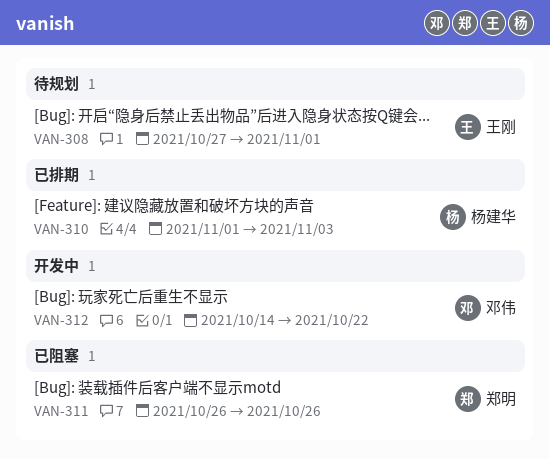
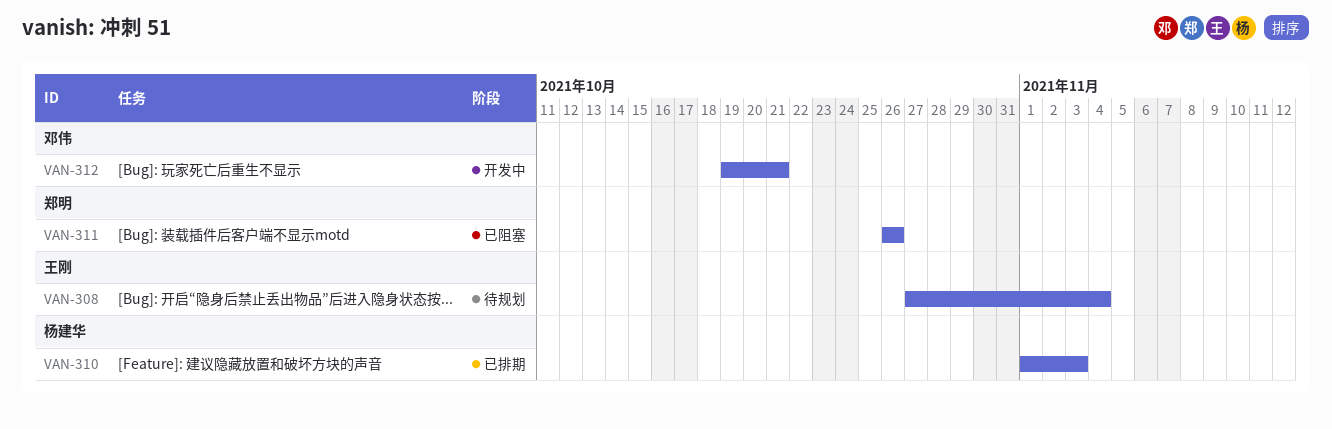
VAN-308, due: Nov 1 -> Nov 4
VAN-312, start: Oct 14 -> Oct 19
VAN-312, due: Oct 22 -> Oct 21

